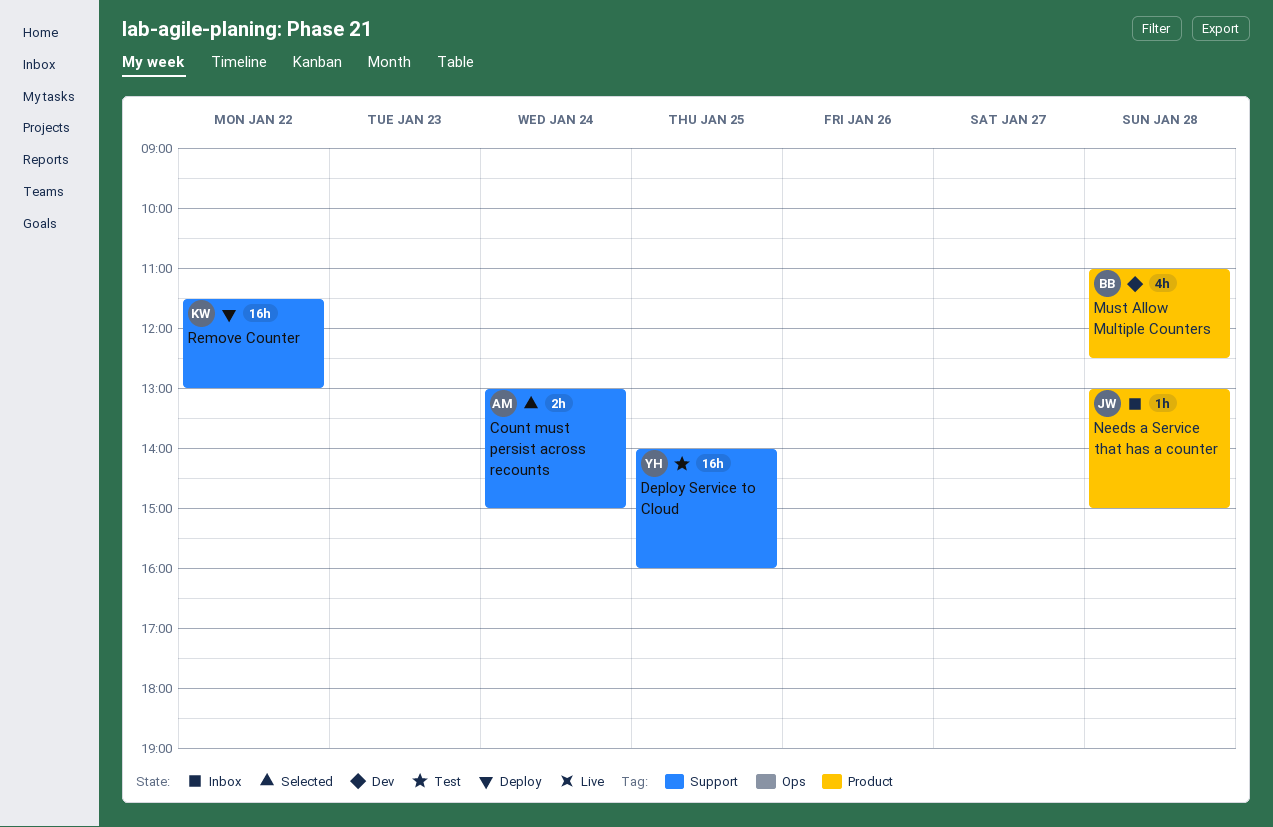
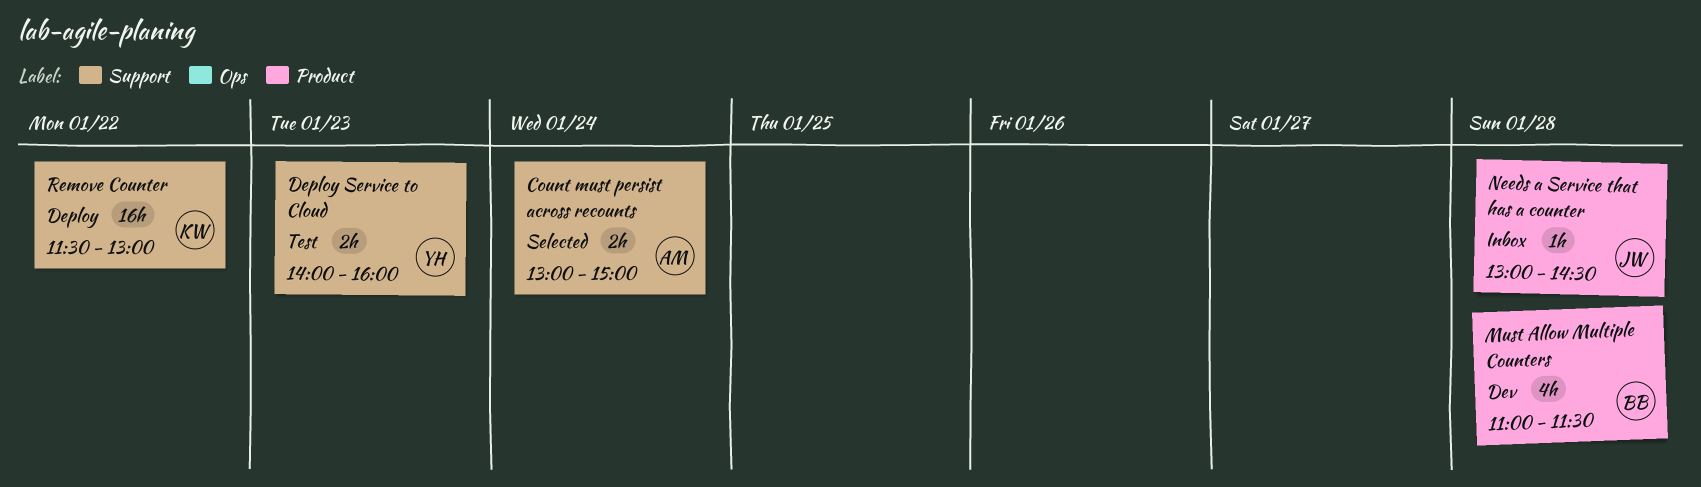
Deploy Service to Cloud, estimate: 16h -> 2h
Deploy Service to Cloud, day: Jan 25 -> Jan 23
Must Allow Multiple Counters, ends: 12:30 -> 11:30
Needs a Service that has a counter, ends: 15:00 -> 14:30

